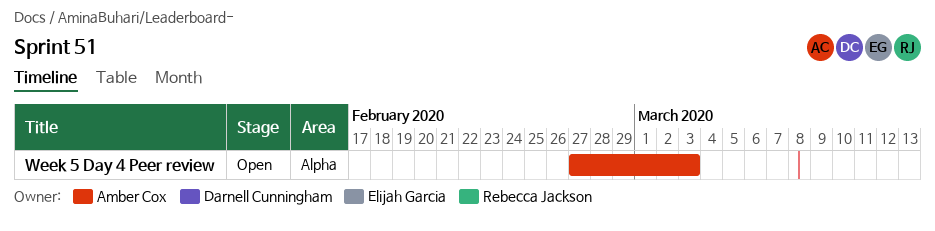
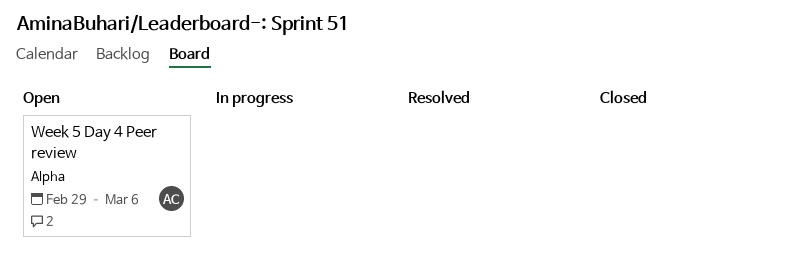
Week 5 Day 4 Peer review, start: Feb 27 -> Feb 29
Week 5 Day 4 Peer review, due: Mar 3 -> Mar 6

